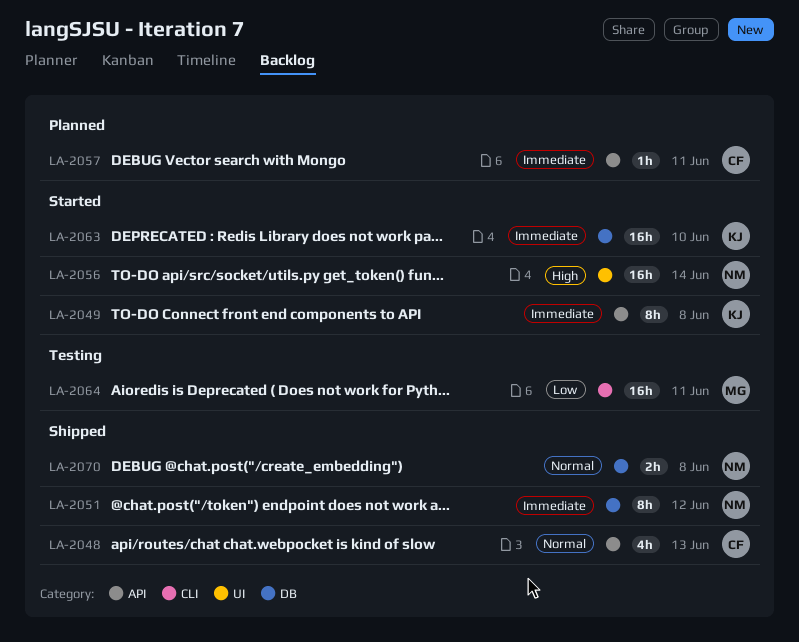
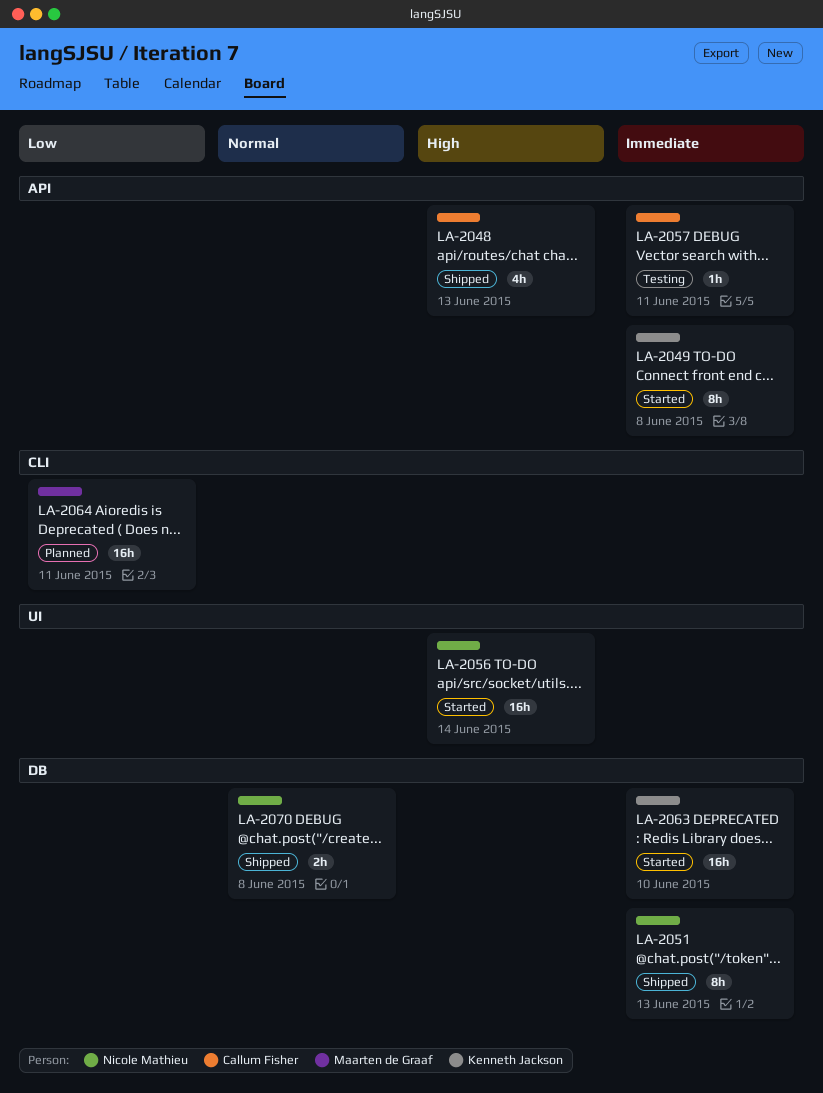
LA-2048, priority: Normal -> High
LA-2051, day: Jun 12 -> Jun 13
LA-2057, status: Planned -> Testing
LA-2064, status: Testing -> Planned

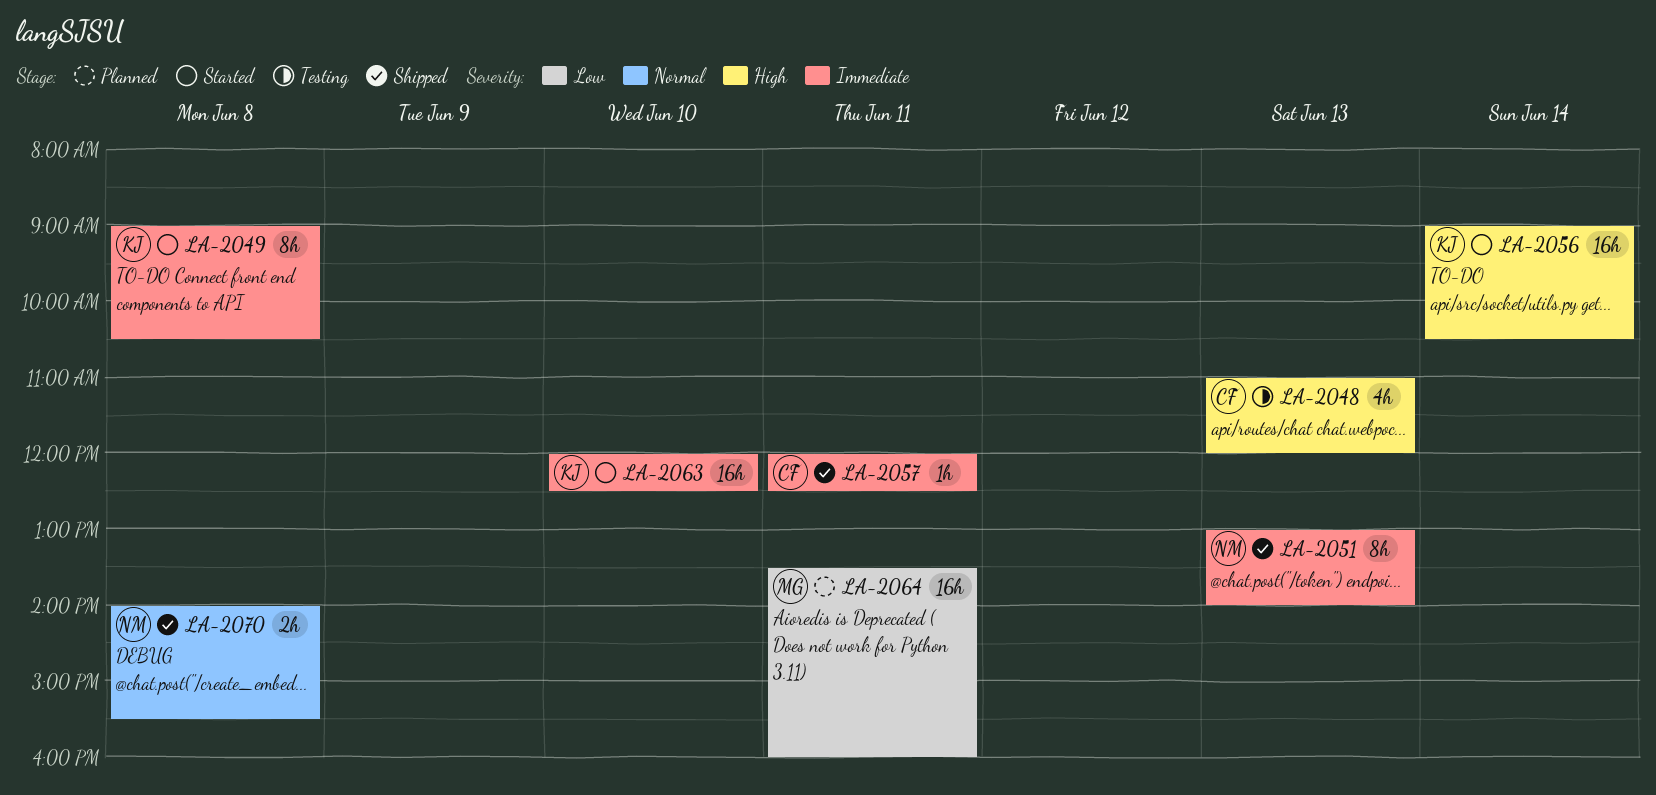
LA-2048, status: Shipped -> Testing
LA-2056, owner: Nicole Mathieu -> Kenneth Jackson
LA-2057, status: Testing -> Shipped

